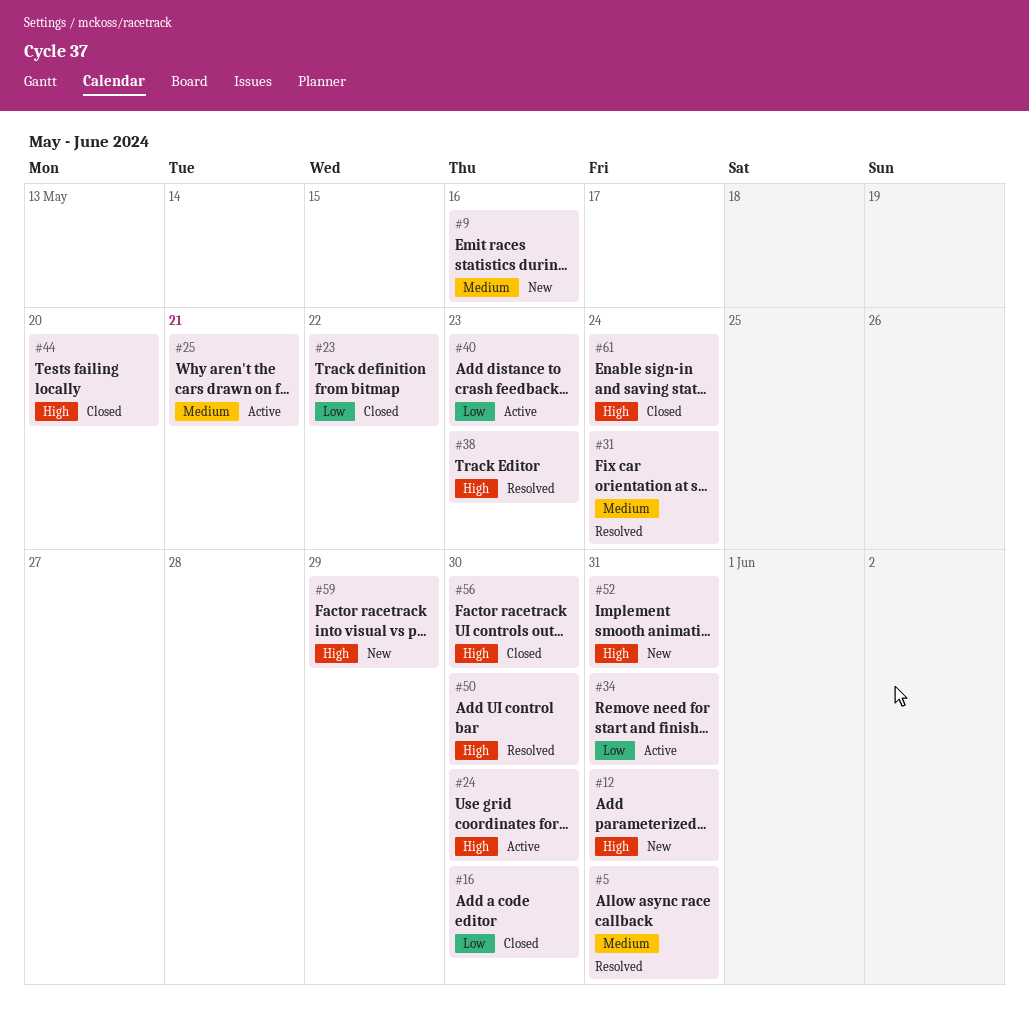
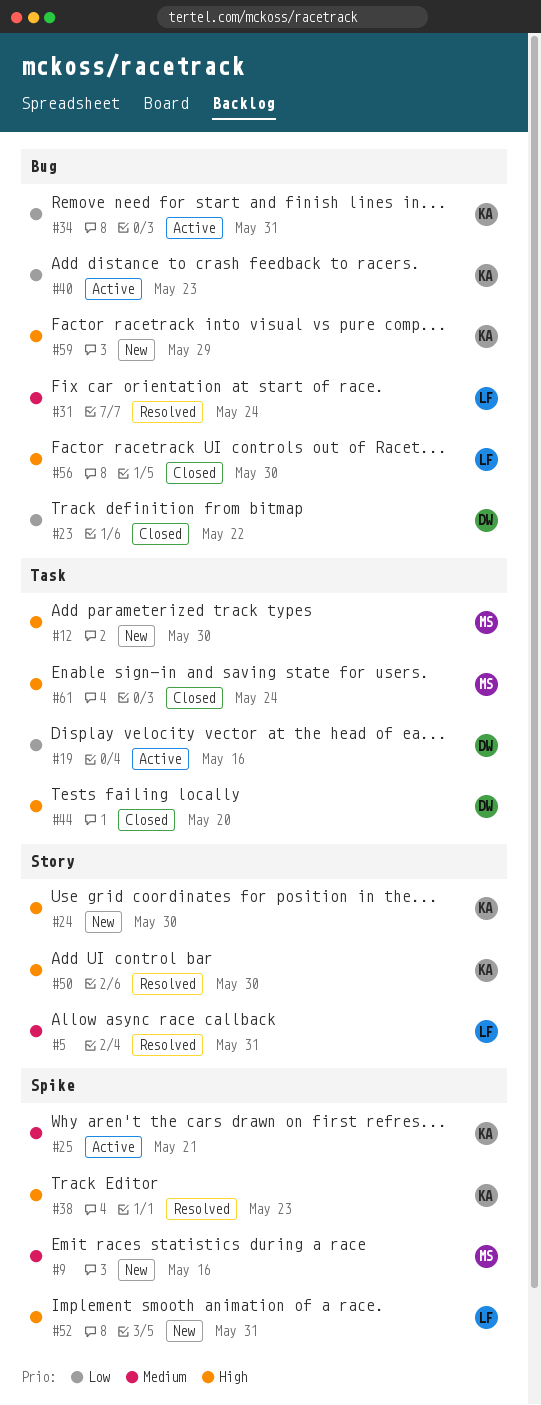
#12, due: May 31 -> May 30
#16: present -> none
#19: none -> present
#24, status: Active -> New

